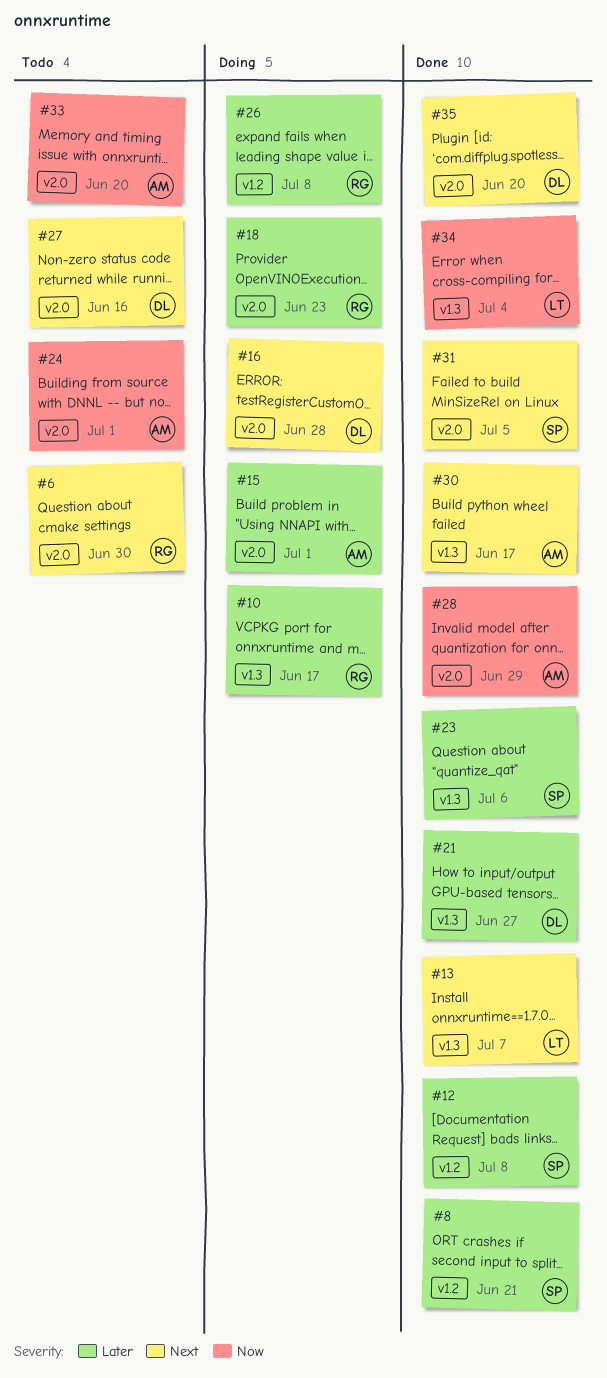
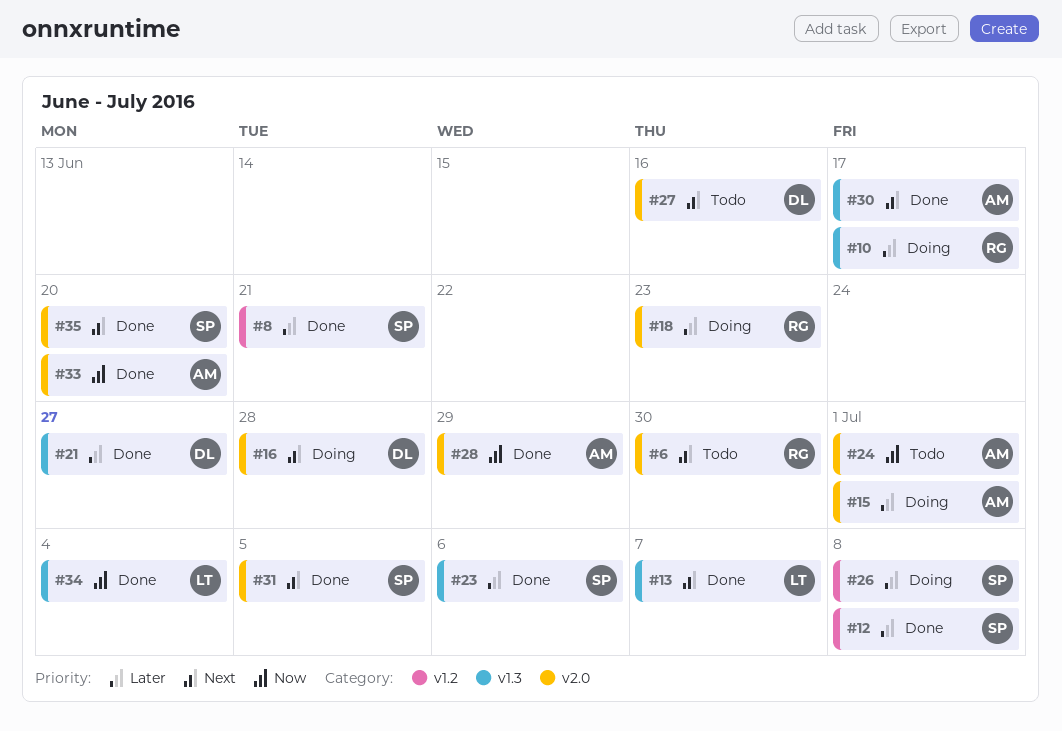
#26, owner: RG -> SP
#33, status: Todo -> Done
#35, owner: DL -> SP

